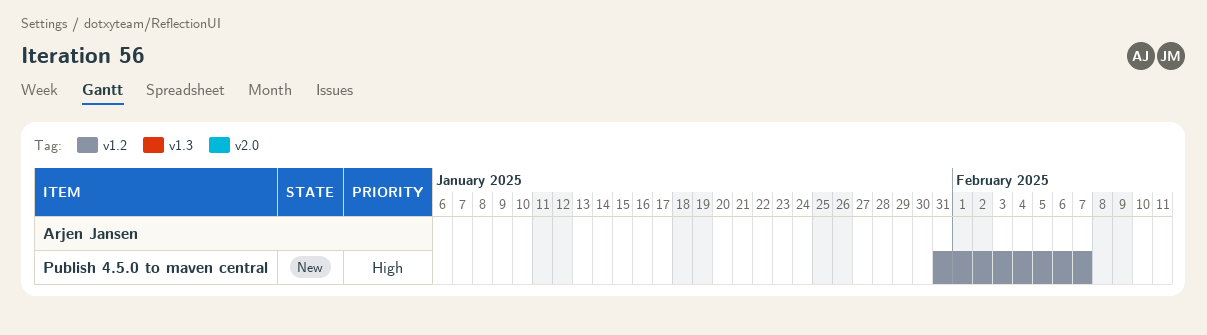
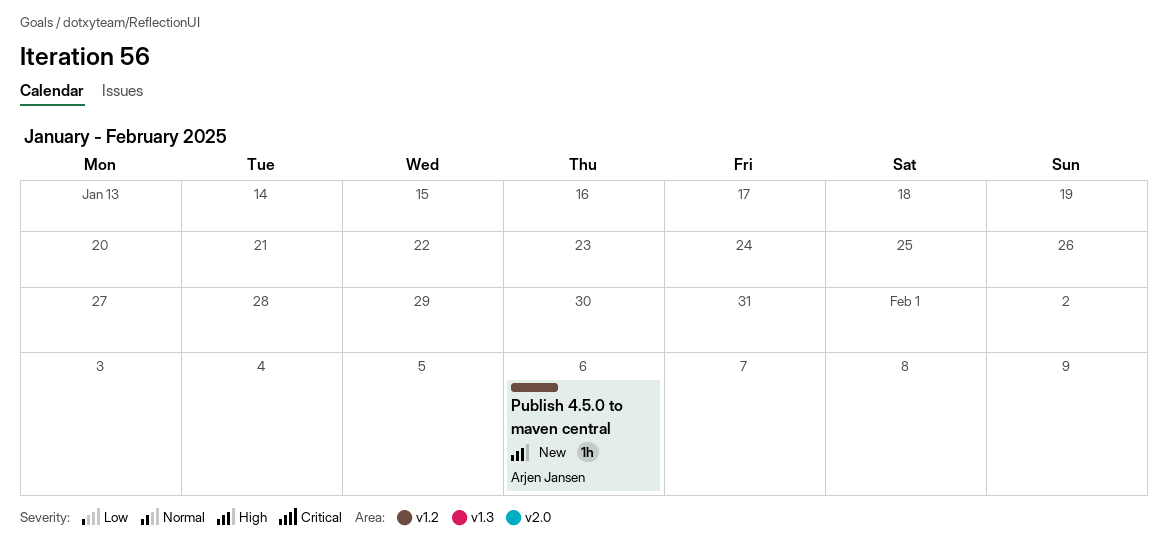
Publish 4.5.0 to maven central, due: Feb 7 -> Feb 6

